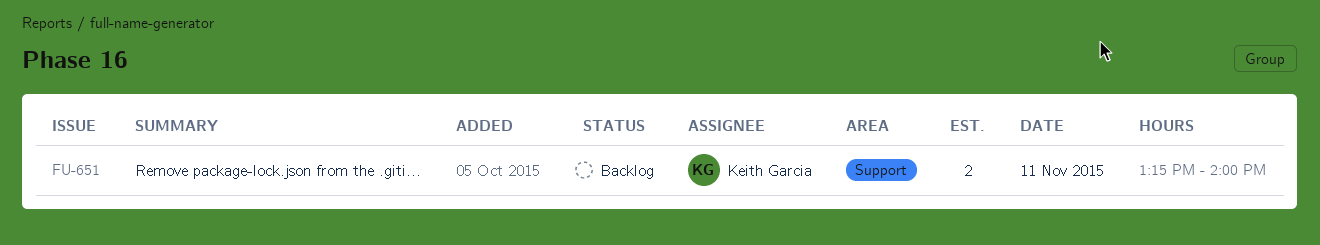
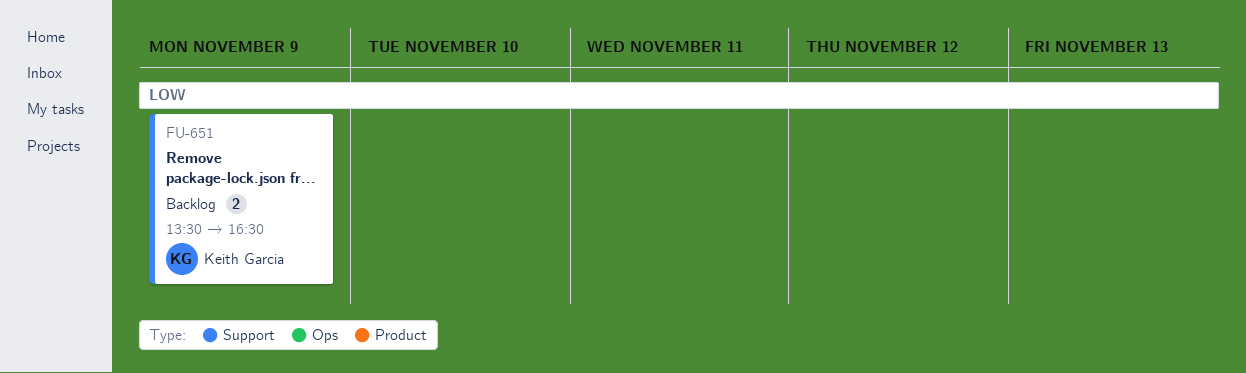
FU-651, day: Nov 11 -> Nov 9
FU-651, begins: 13:15 -> 13:30
FU-651, ends: 14:00 -> 16:30

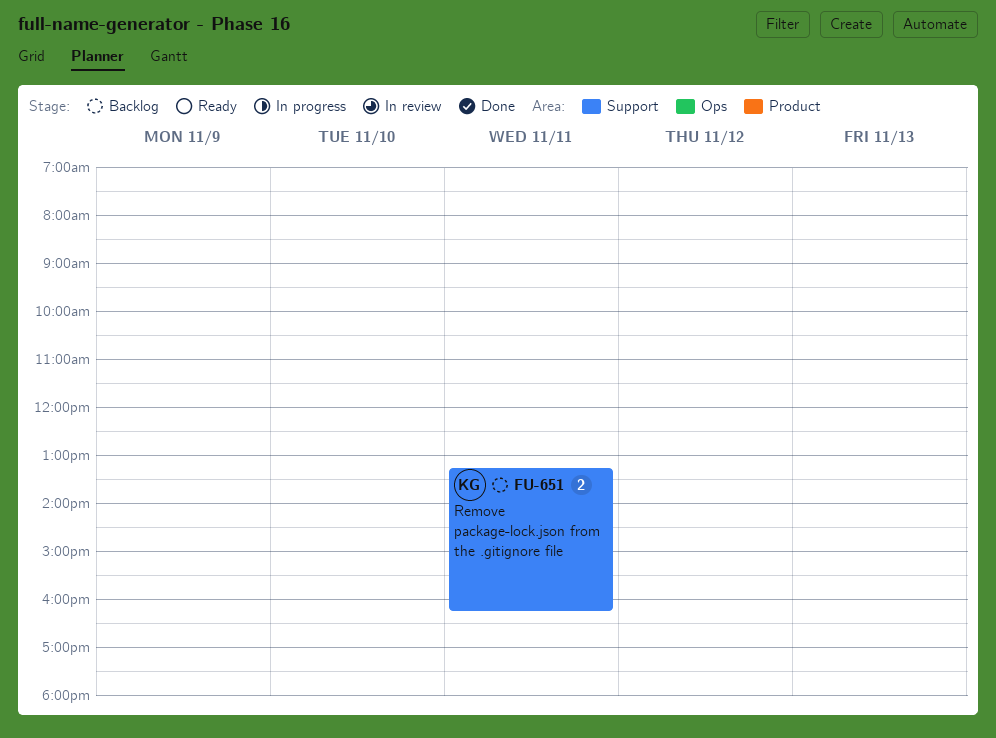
FU-651, day: Nov 9 -> Nov 11
FU-651, begins: 13:30 -> 13:15
FU-651, ends: 16:30 -> 16:15

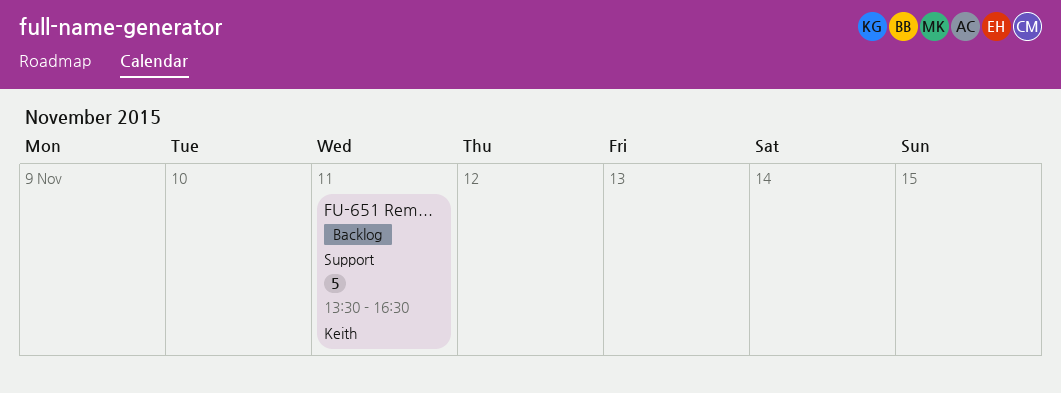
FU-651, estimate: 2 -> 5
FU-651, begins: 13:15 -> 13:30
FU-651, ends: 16:15 -> 16:30

